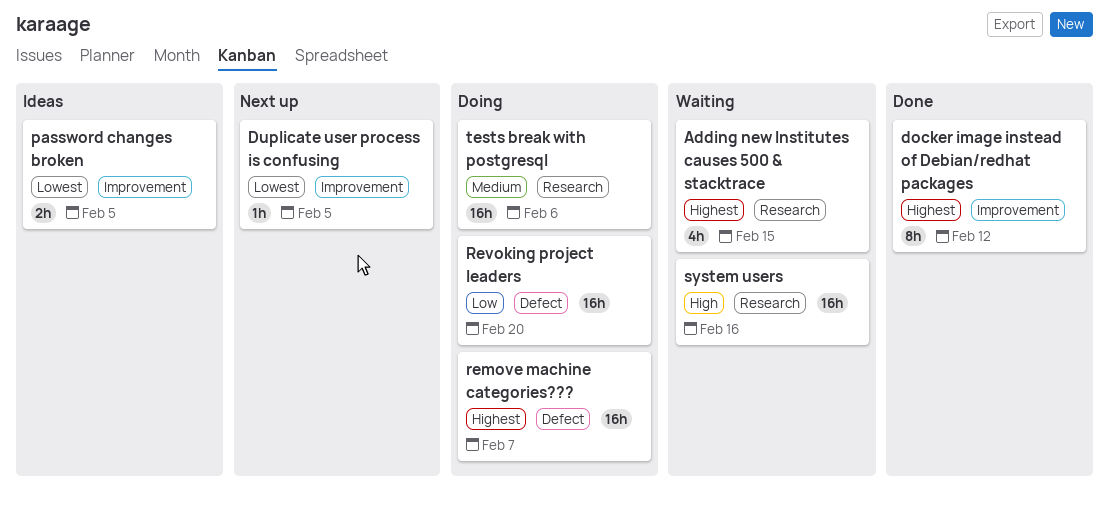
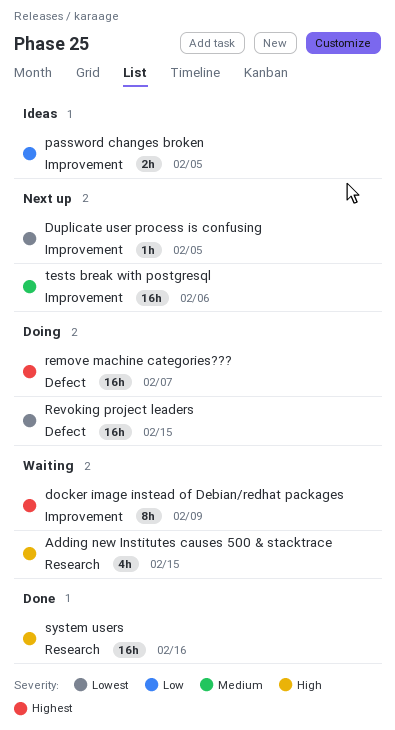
Adding new Institutes causes 500 & stacktrace, priority: Highest -> High
docker image instead of Debian/redhat packages, status: Done -> Waiting
docker image instead of Debian/redhat packages, due: Feb 12 -> Feb 9
password changes broken, priority: Lowest -> Low
Revoking project leaders, priority: Low -> Lowest
Revoking project leaders, due: Feb 20 -> Feb 15
system users, status: Waiting -> Done
tests break with postgresql, status: Doing -> Next up
tests break with postgresql, label: Research -> Improvement

